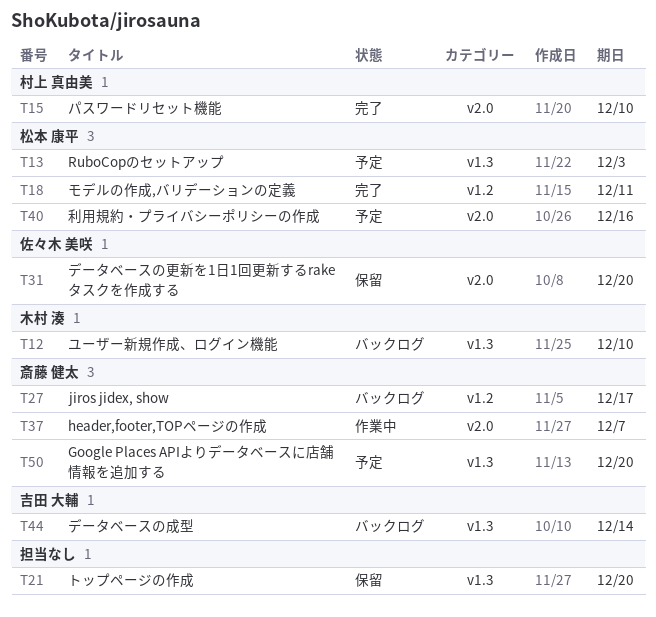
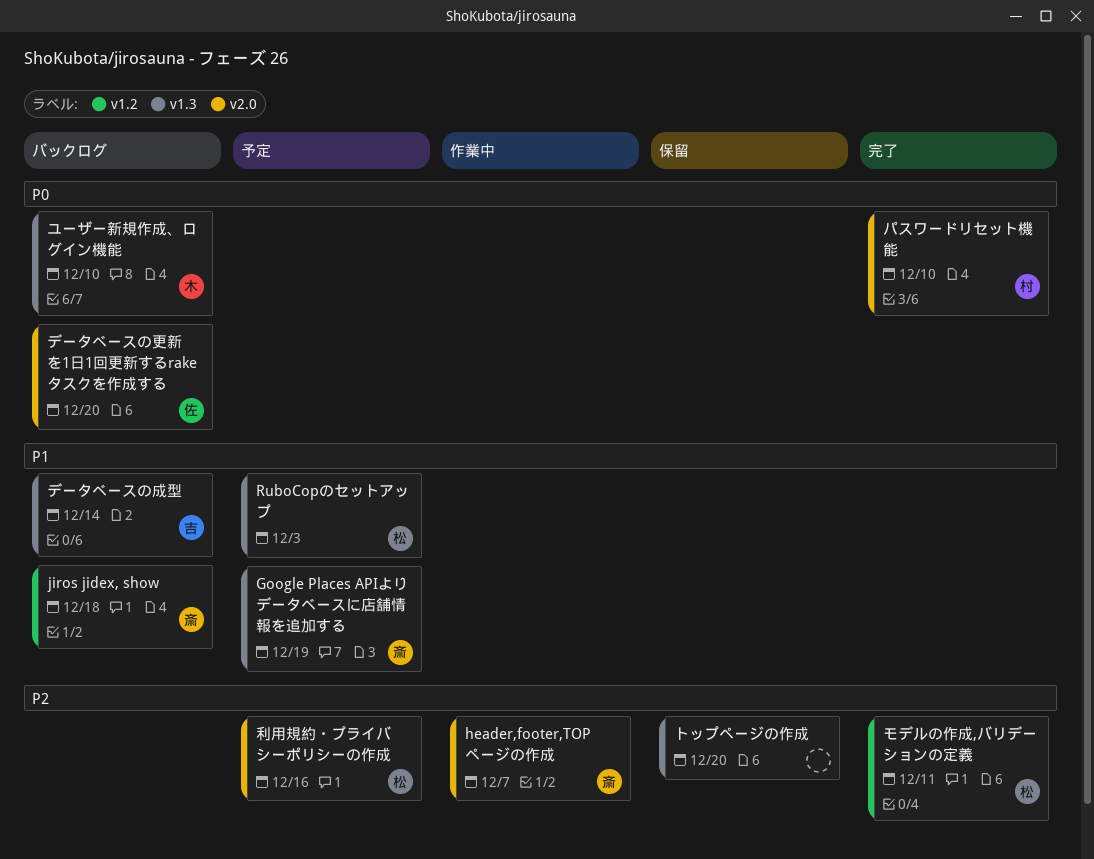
Google Places APIよりデータベースに店舗情報を追加する, due: Dec 20 -> Dec 19
jiros jidex, show, due: Dec 17 -> Dec 18
データベースの更新を1日1回更新するrakeタスクを作成する, status: 保留 -> バックログ

